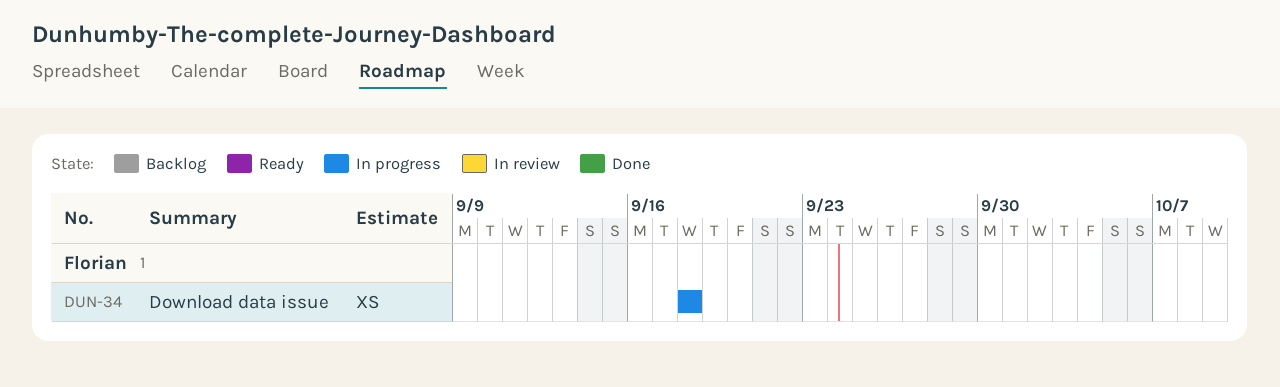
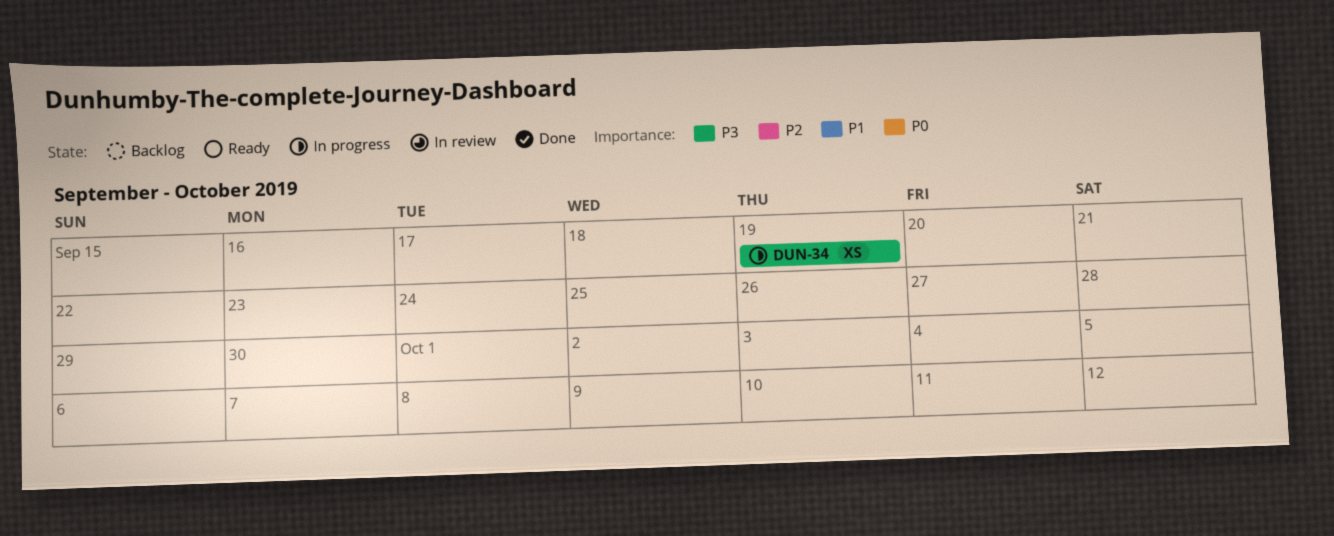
DUN-34, start: Sep 18 -> Sep 19
DUN-34, due: Sep 18 -> Sep 19

